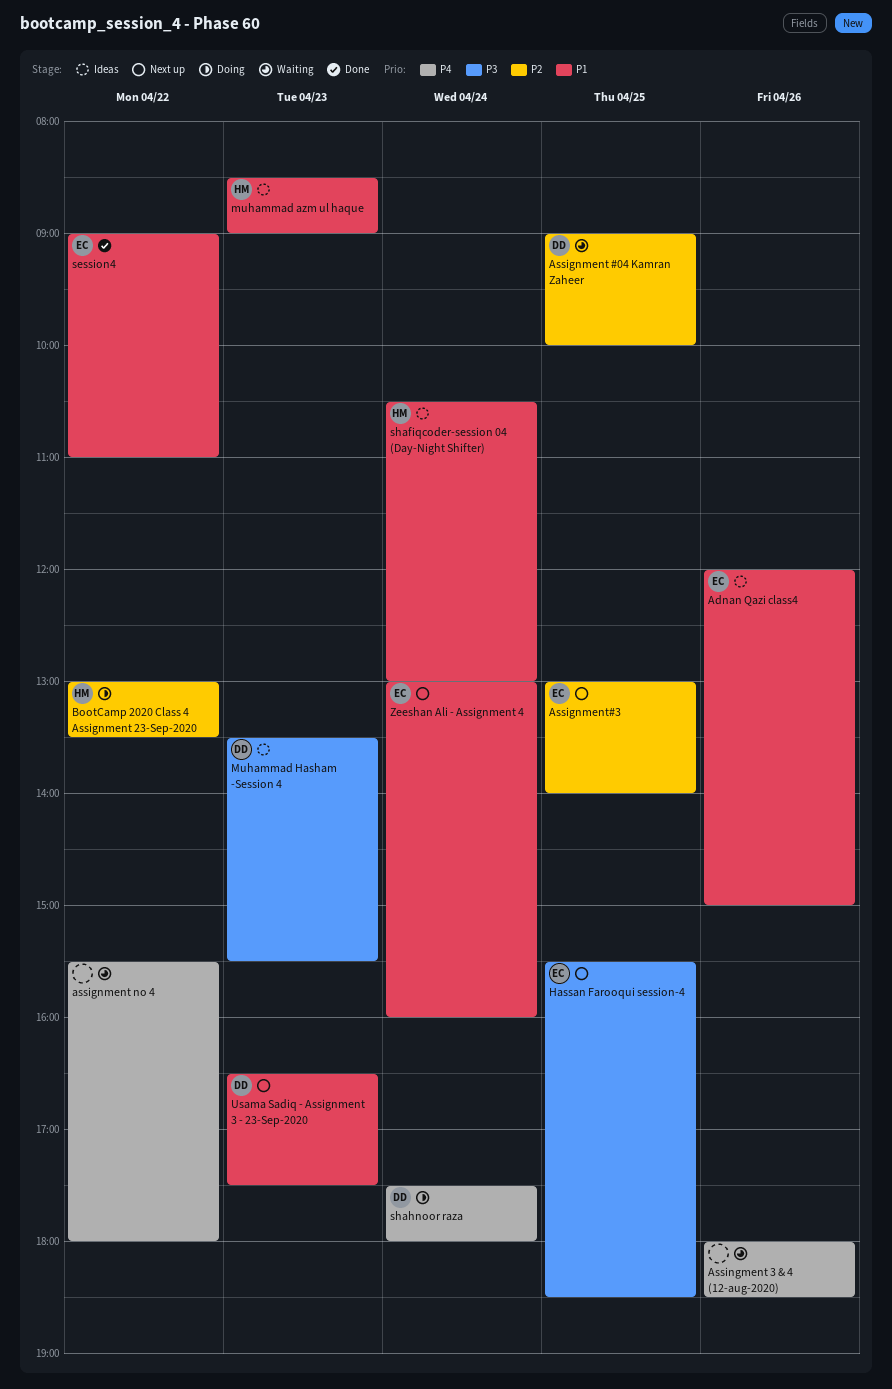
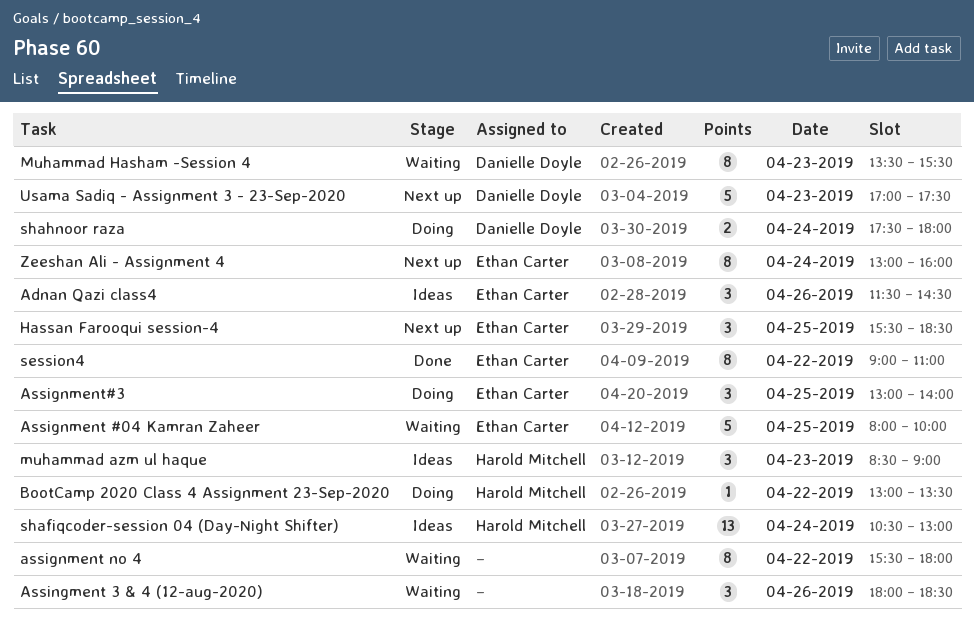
Adnan Qazi class4, begins: 12:00 -> 11:30
Adnan Qazi class4, ends: 15:00 -> 14:30
Assignment #04 Kamran Zaheer, owner: Danielle Doyle -> Ethan Carter
Assignment #04 Kamran Zaheer, begins: 09:00 -> 08:00
Assignment#3, status: Next up -> Doing
Muhammad Hasham -Session 4, status: Ideas -> Waiting
Usama Sadiq - Assignment 3 - 23-Sep-2020, begins: 16:30 -> 17:00

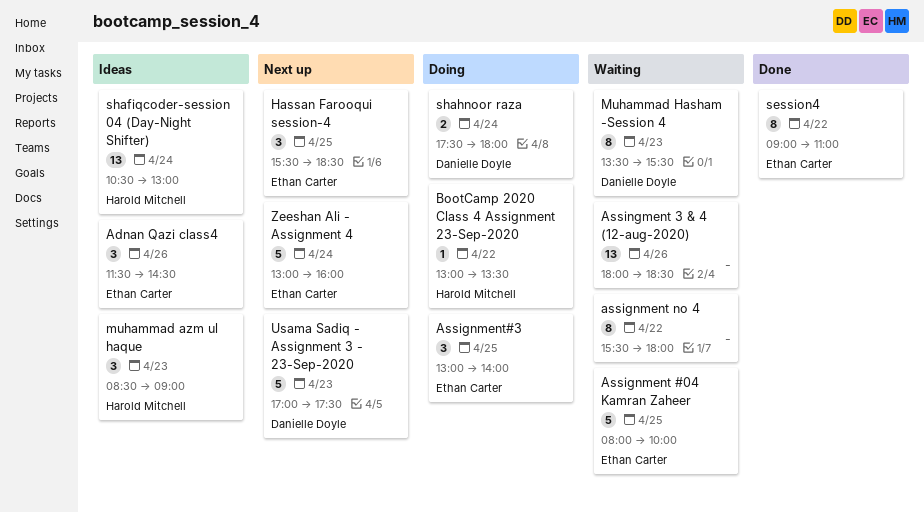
Assingment 3 & 4 (12-aug-2020), estimate: 3 -> 13
Zeeshan Ali - Assignment 4, estimate: 8 -> 5

